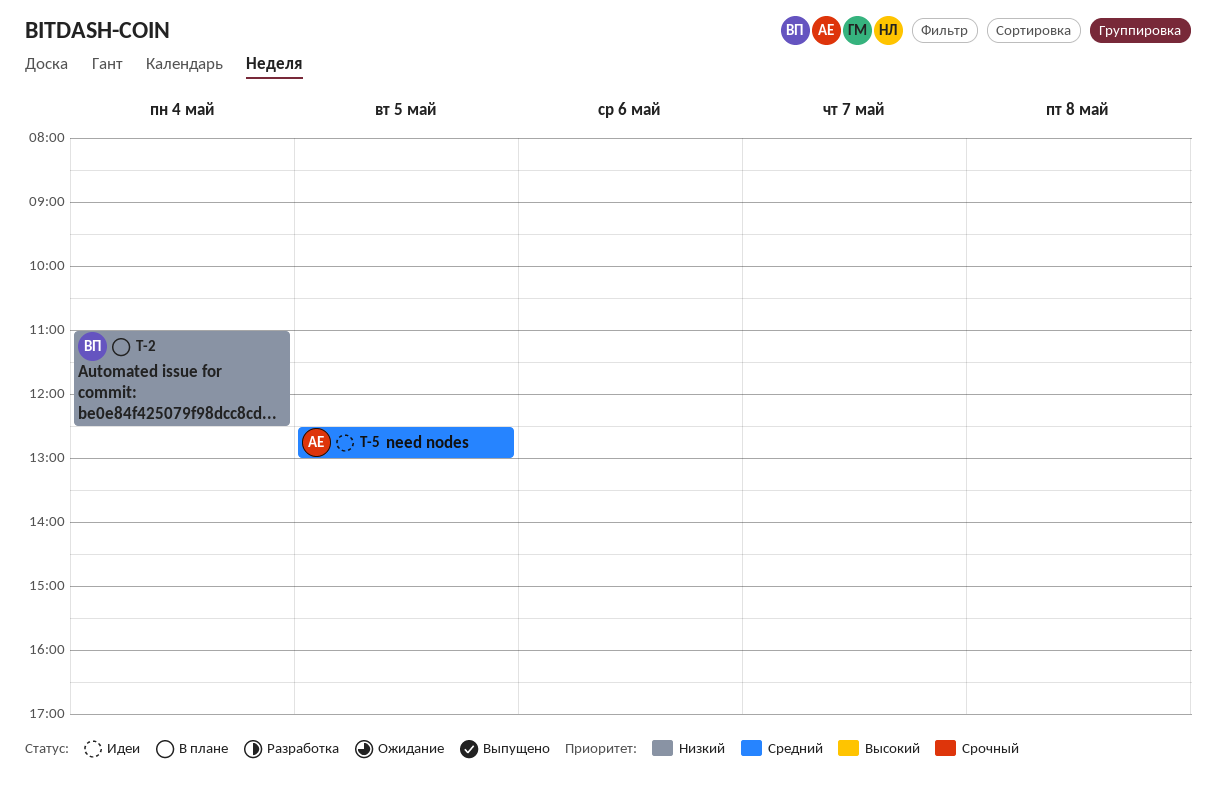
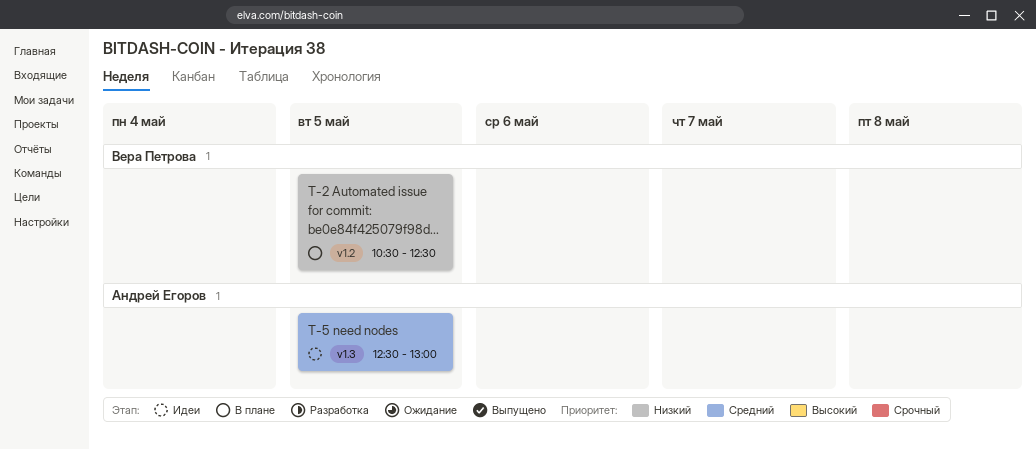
T-2, day: May 4 -> May 5
T-2, begins: 11:00 -> 10:30

